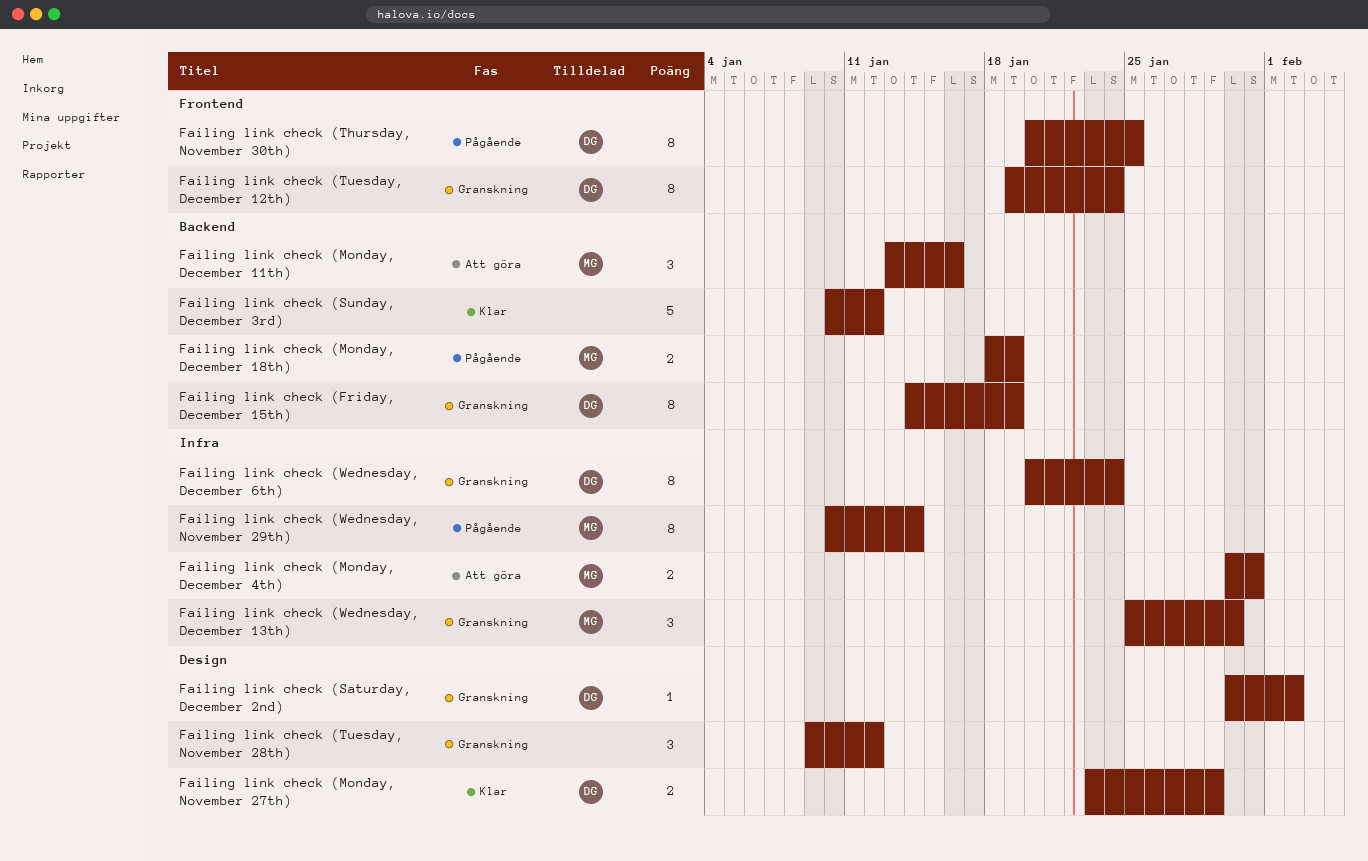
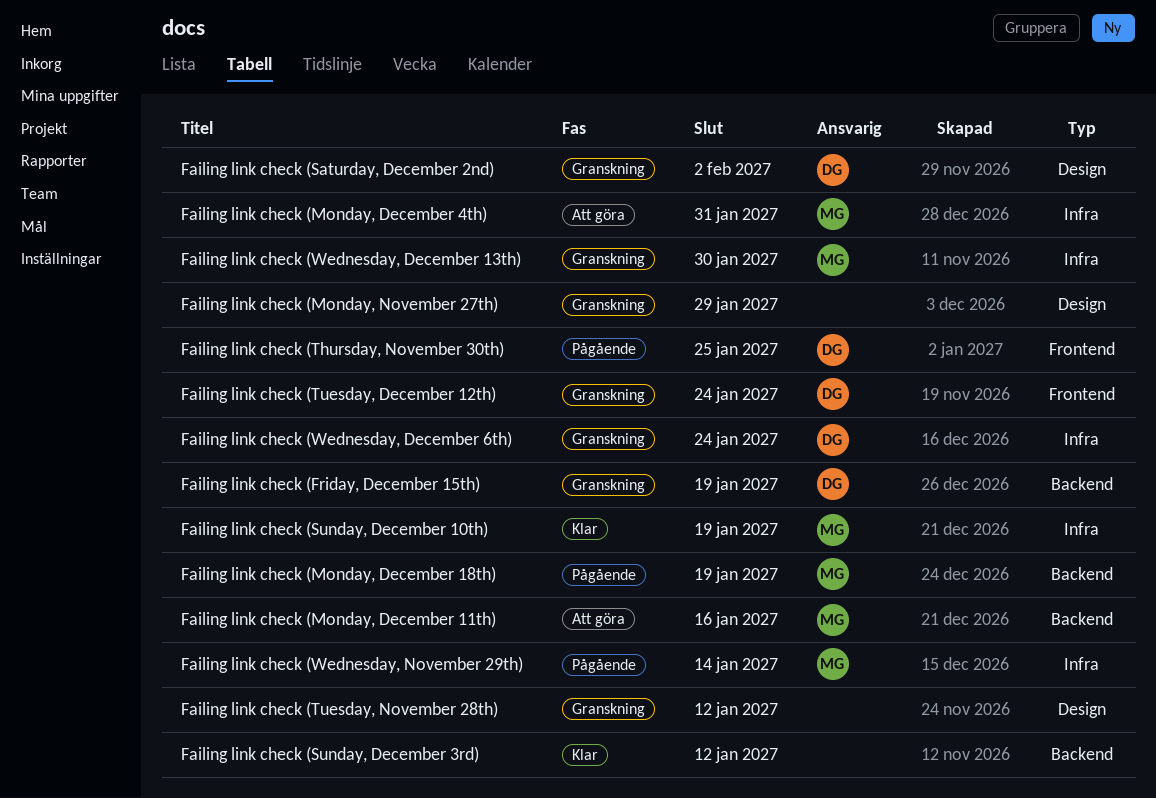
Failing link check (Monday, November 27th), status: Klar -> Granskning
Failing link check (Monday, November 27th), owner: DG -> none
Failing link check (Sunday, December 10th): none -> present

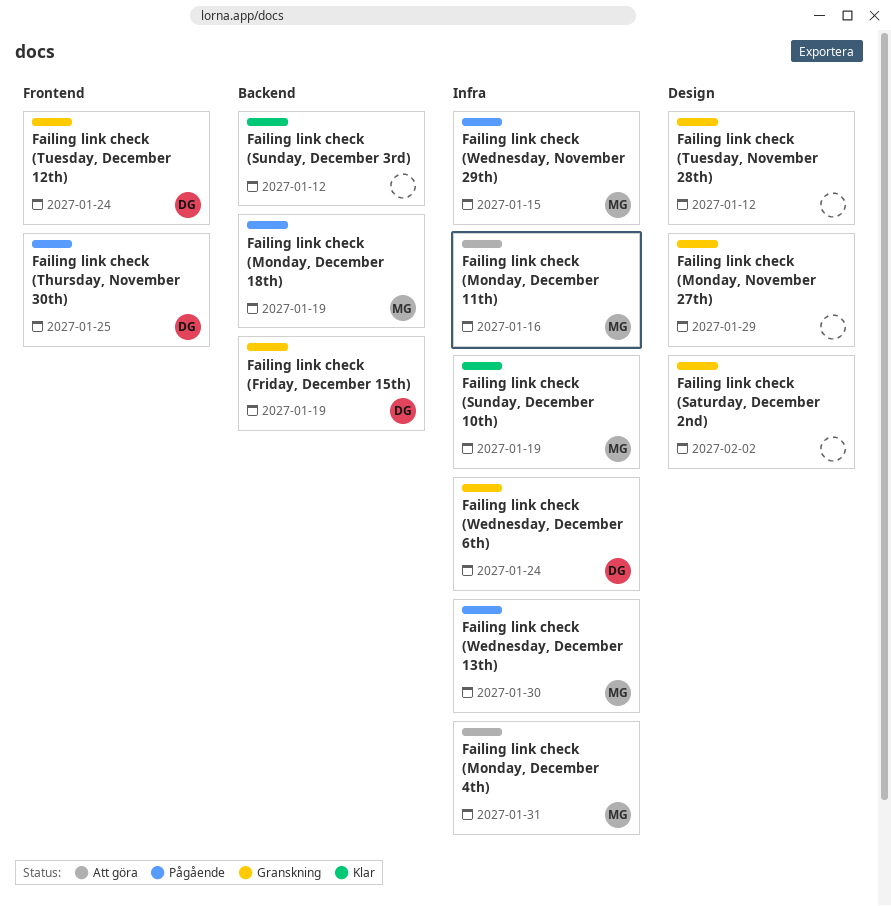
Failing link check (Monday, December 11th), label: Backend -> Infra
Failing link check (Saturday, December 2nd), owner: DG -> none
Failing link check (Wednesday, December 13th), status: Granskning -> Pågående
Failing link check (Wednesday, November 29th), due: Jan 14 -> Jan 15

